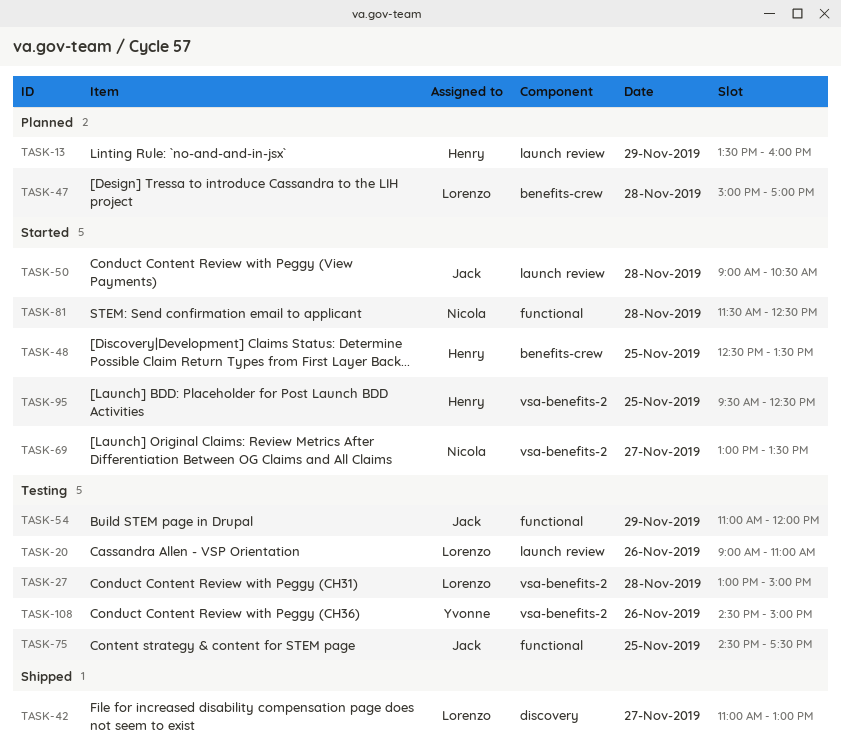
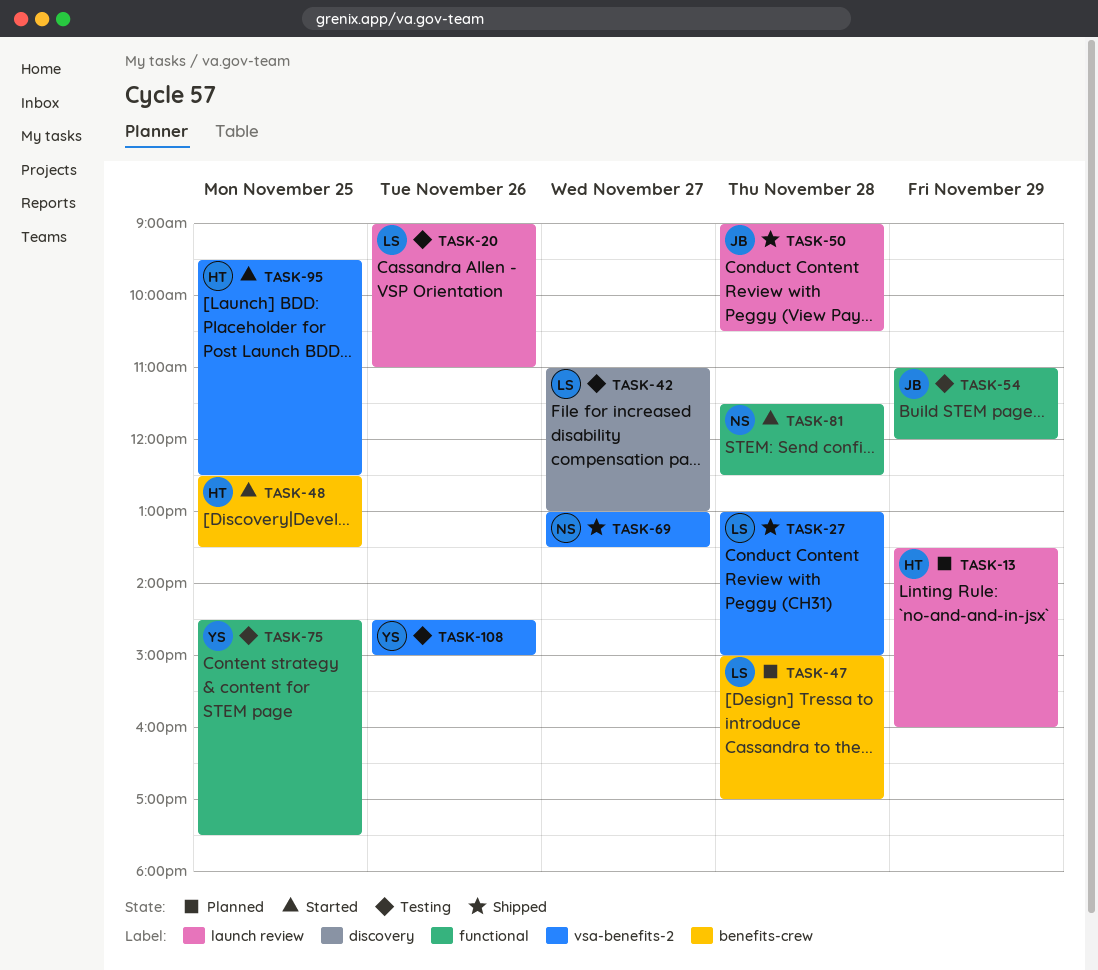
TASK-27, status: Testing -> Shipped
TASK-42, status: Shipped -> Testing
TASK-50, status: Started -> Shipped
TASK-69, status: Started -> Shipped
TASK-75, owner: Jack -> Yvonne

